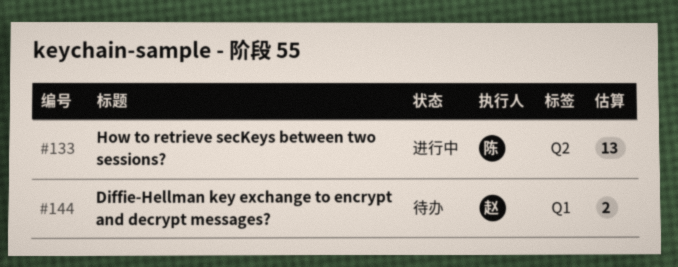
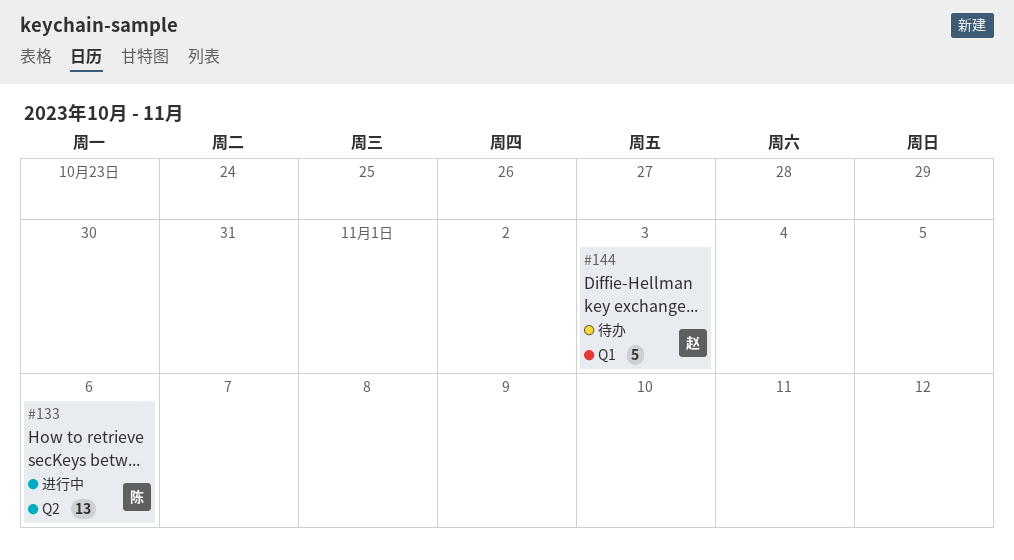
#144, estimate: 2 -> 5

